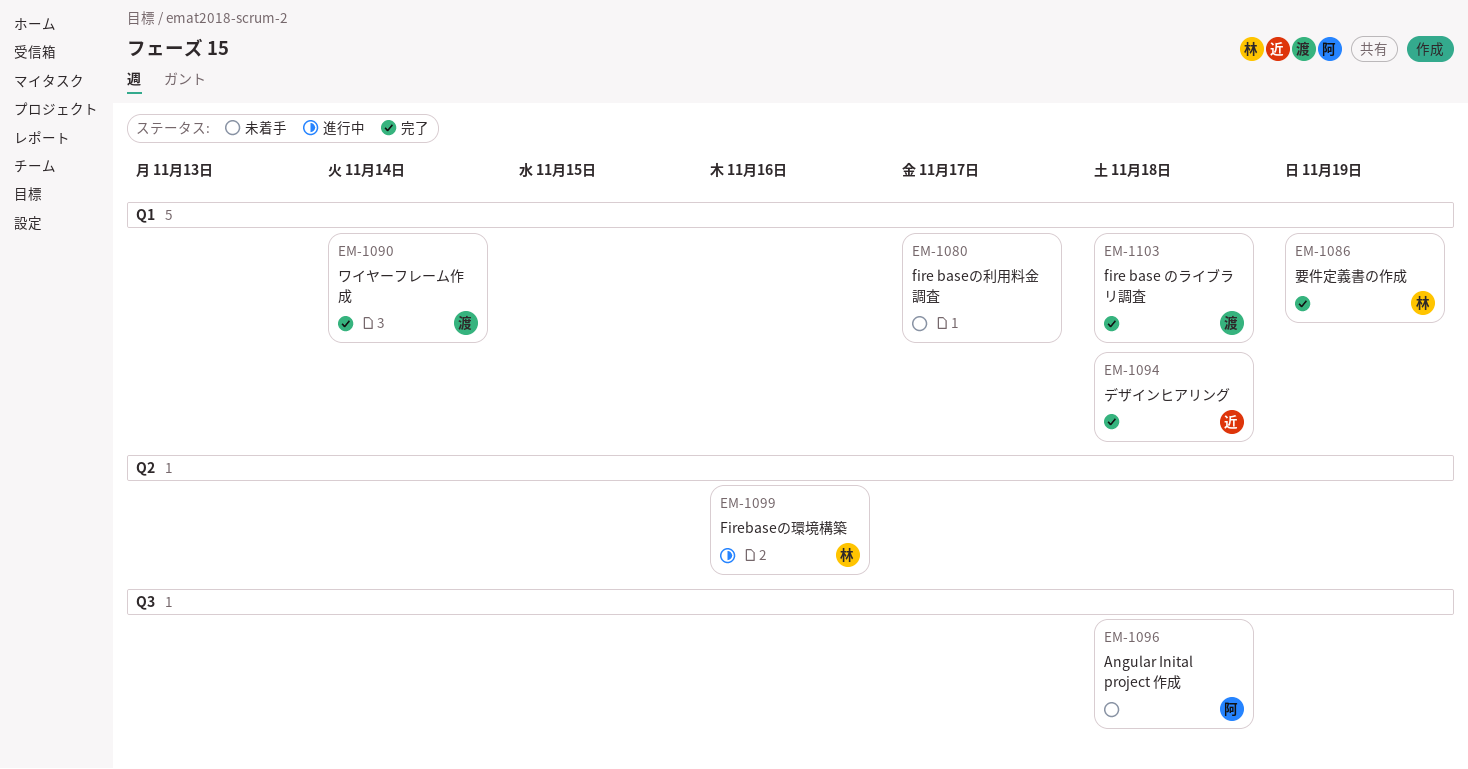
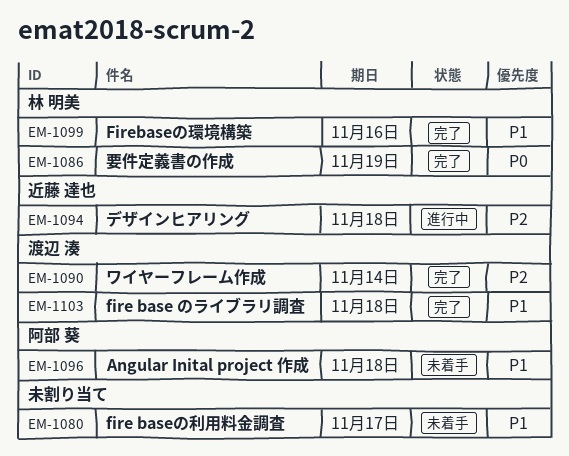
EM-1094, status: 完了 -> 進行中
EM-1099, status: 進行中 -> 完了

